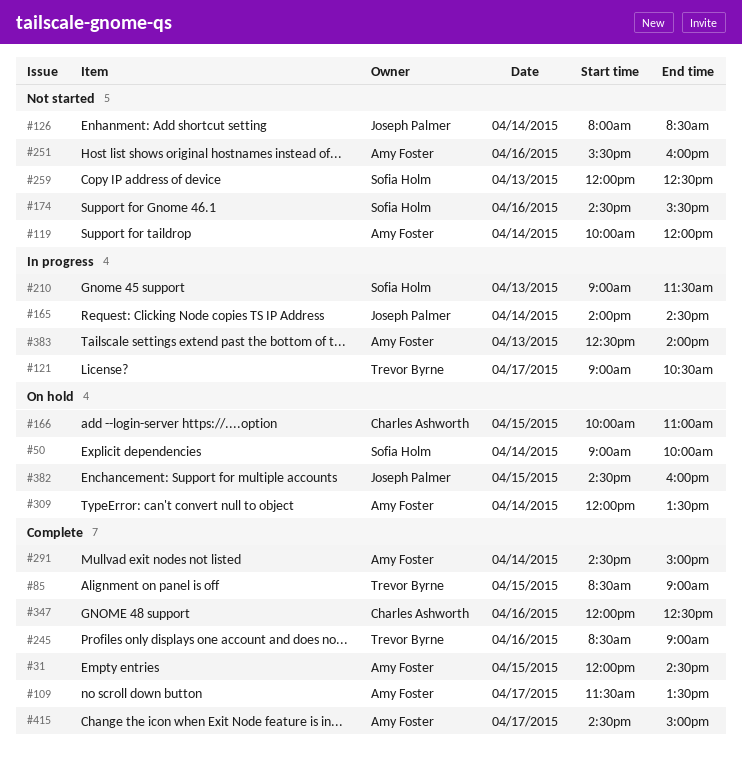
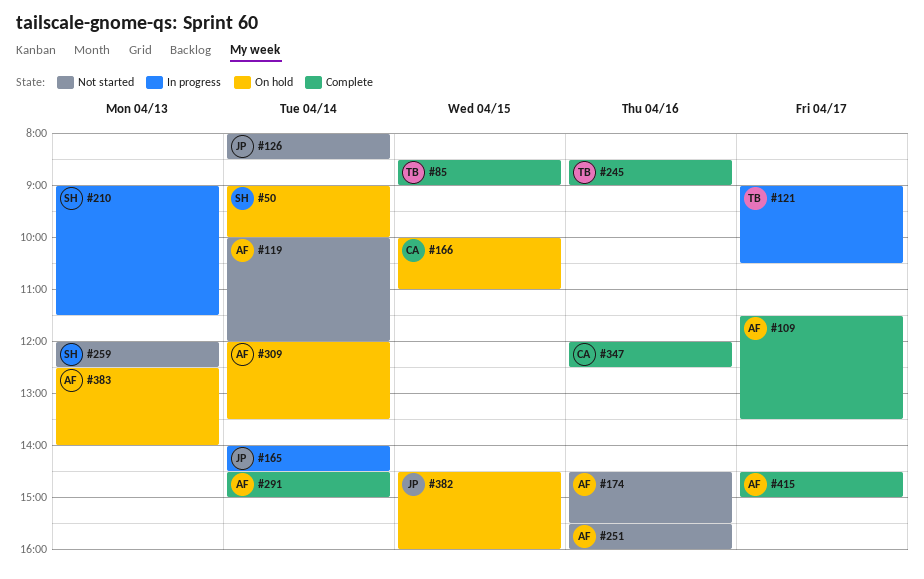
#31: present -> none
#174, owner: Sofia Holm -> Amy Foster
#383, status: In progress -> On hold

